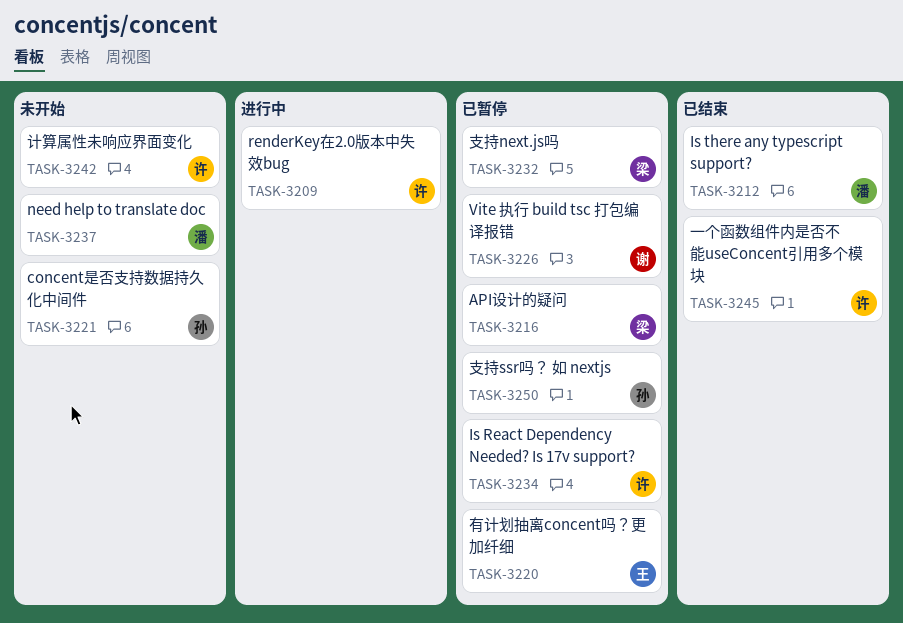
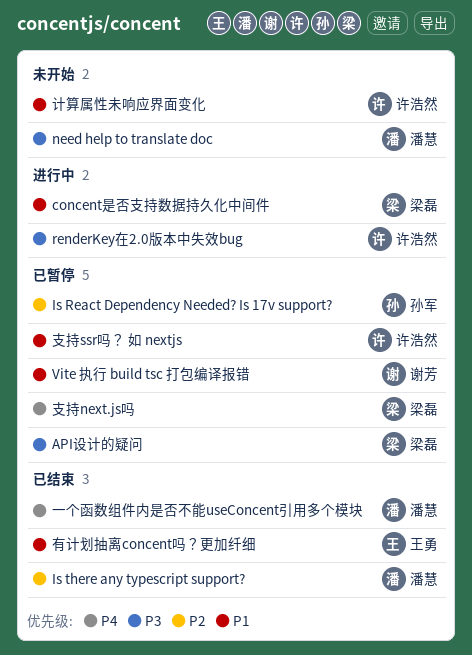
concent是否支持数据持久化中间件, status: 未开始 -> 进行中
concent是否支持数据持久化中间件, owner: 孙军 -> 梁磊
Is React Dependency Needed? Is 17v support?, owner: 许浩然 -> 孙军
一个函数组件内是否不能useConcent引用多个模块, owner: 许浩然 -> 潘慧
支持ssr吗？ 如 nextjs, owner: 孙军 -> 许浩然
有计划抽离concent吗？更加纤细, status: 已暂停 -> 已结束

